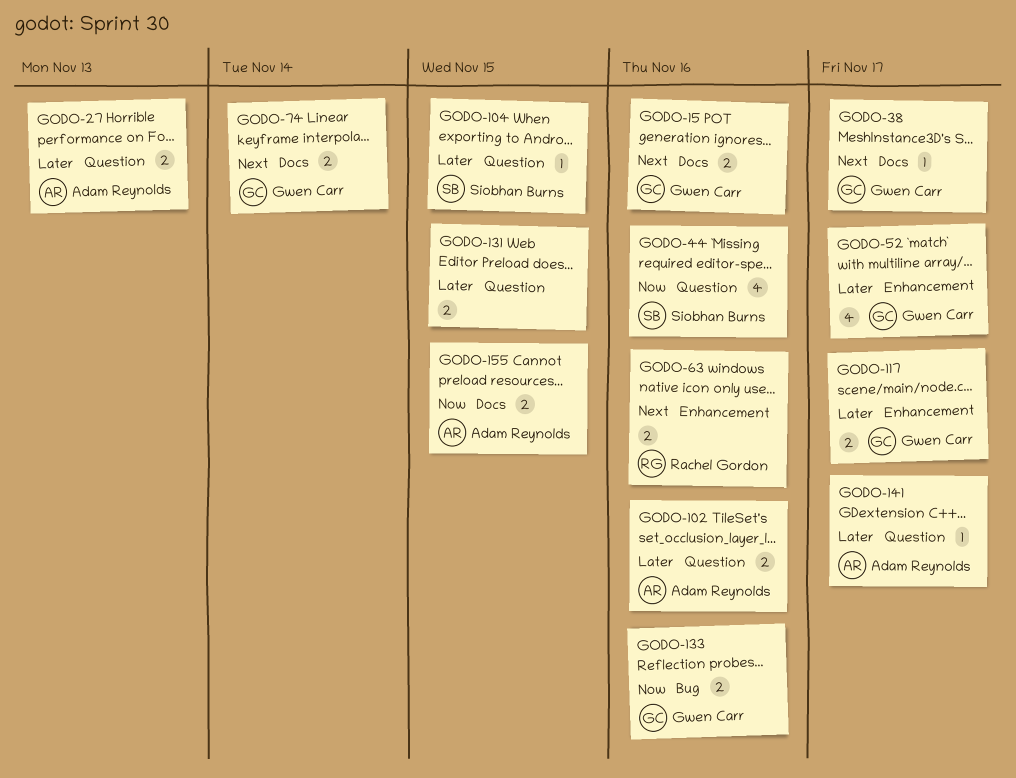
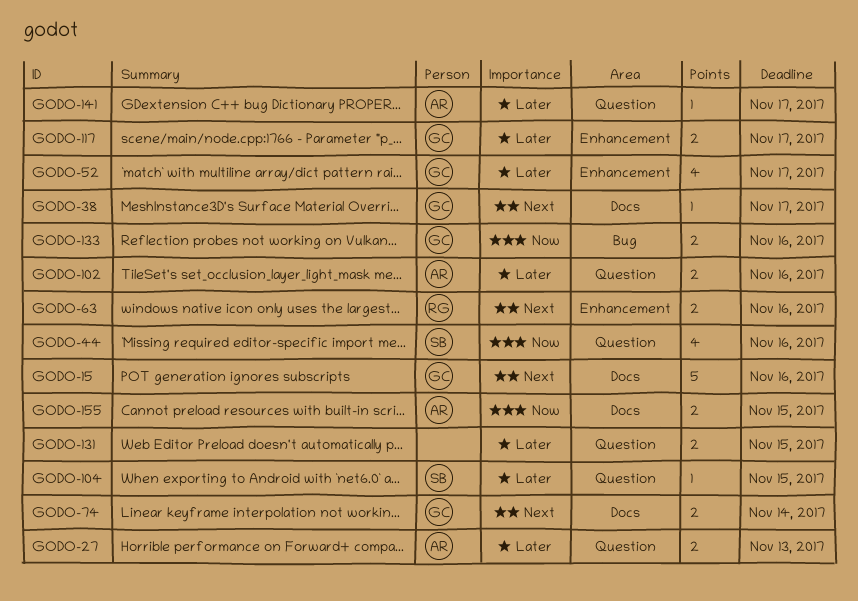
GODO-15, estimate: 2 -> 5

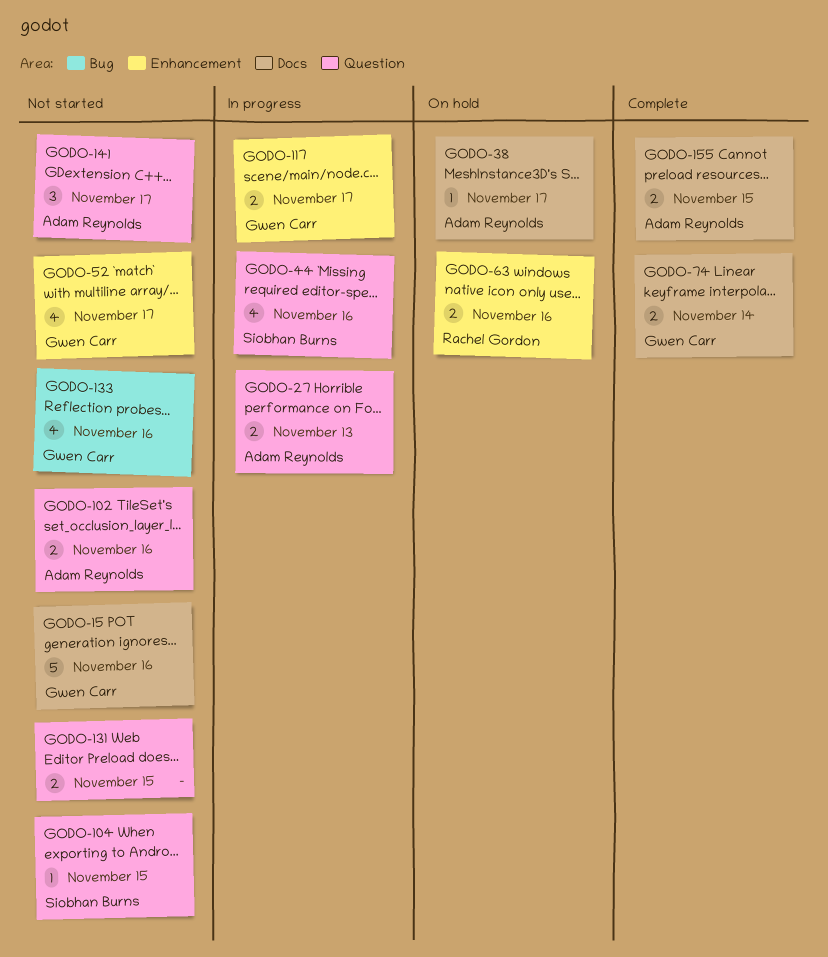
GODO-38, owner: Gwen Carr -> Adam Reynolds
GODO-133, estimate: 2 -> 4
GODO-141, estimate: 1 -> 3

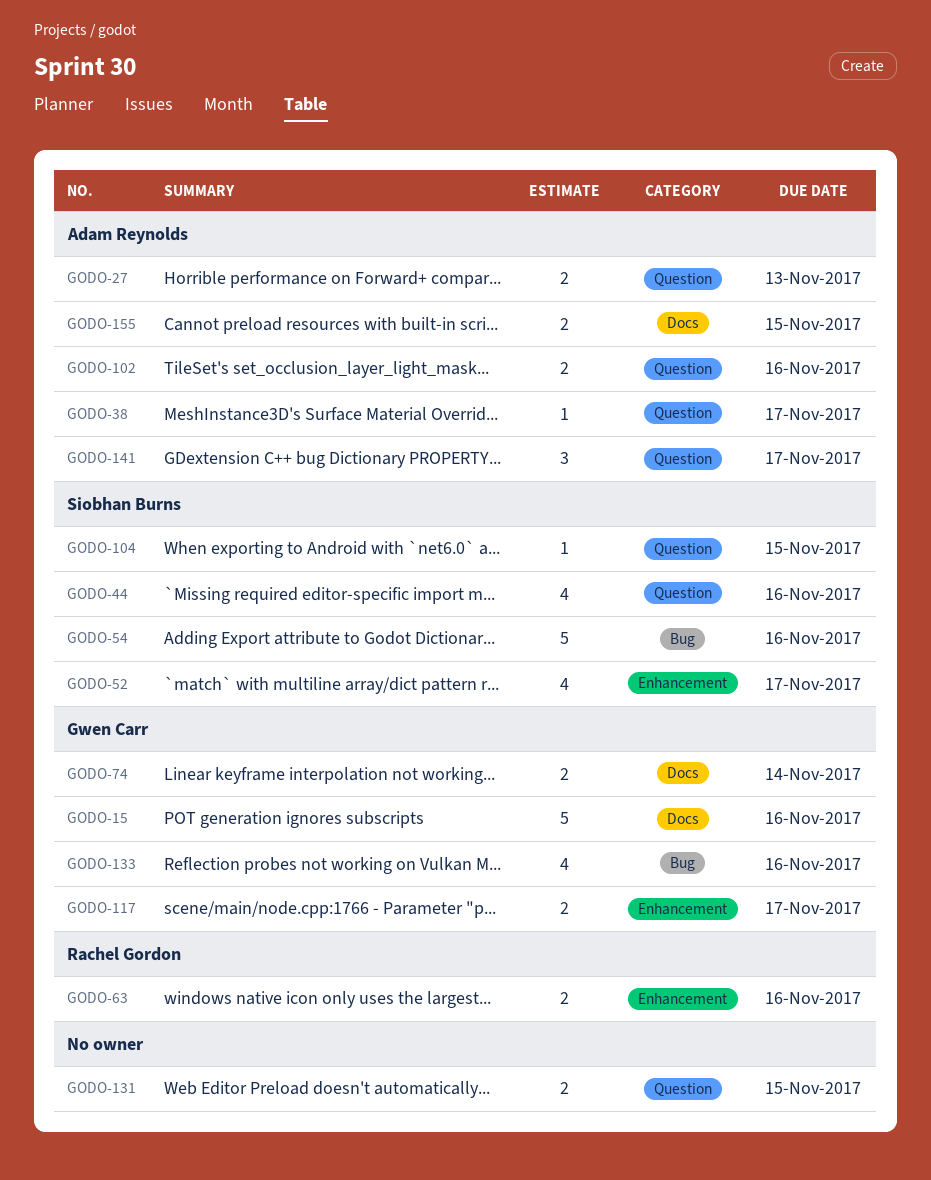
GODO-38, label: Docs -> Question
GODO-52, owner: Gwen Carr -> Siobhan Burns
GODO-54: none -> present

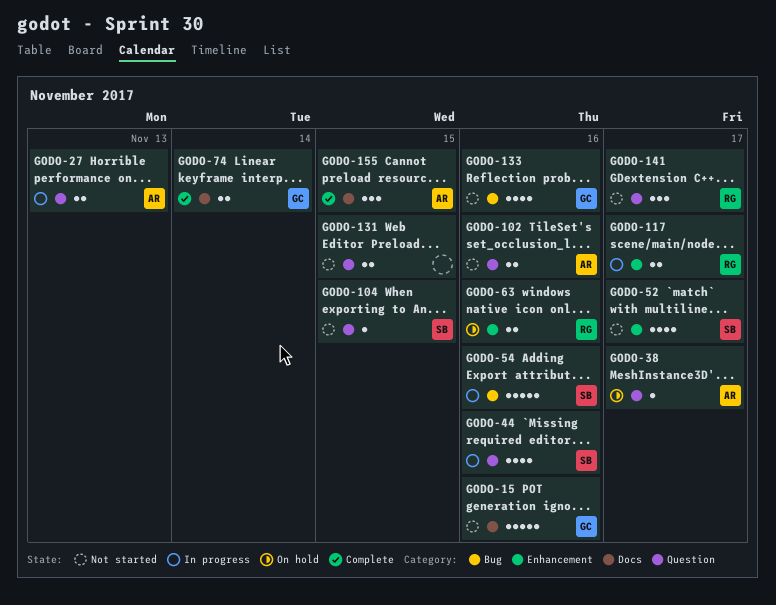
GODO-117, owner: Gwen Carr -> Rachel Gordon
GODO-141, owner: Adam Reynolds -> Rachel Gordon
GODO-155, estimate: 2 -> 3

